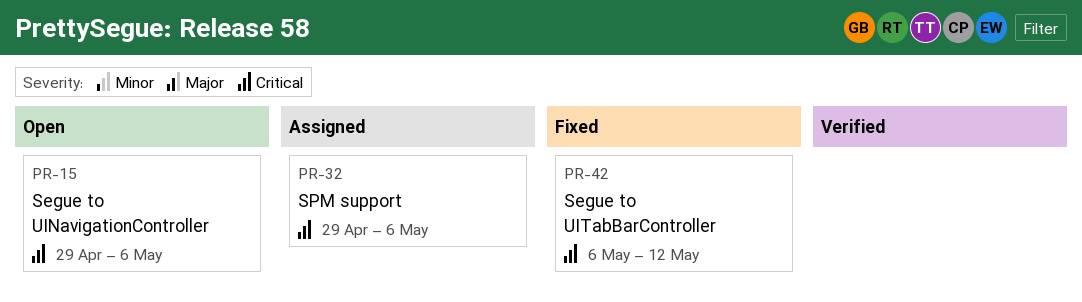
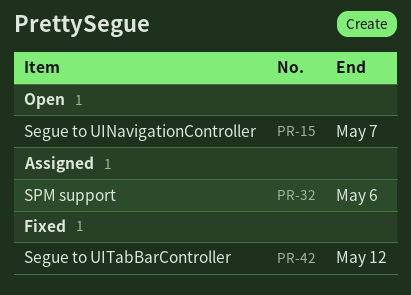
PR-15, due: May 6 -> May 7

